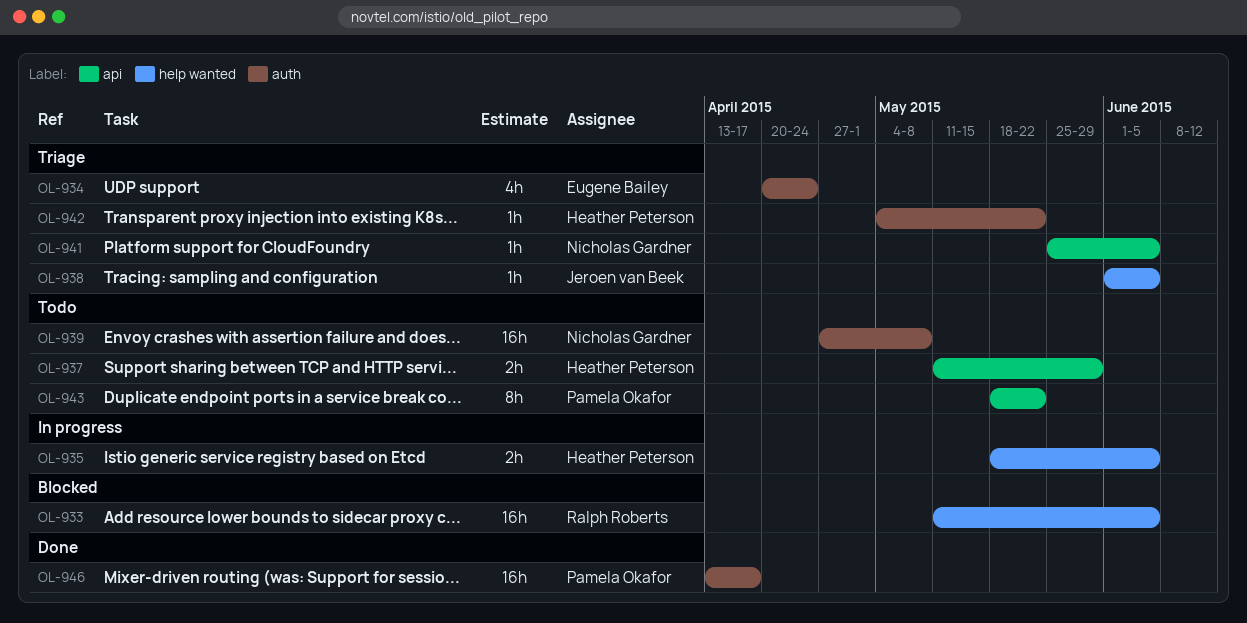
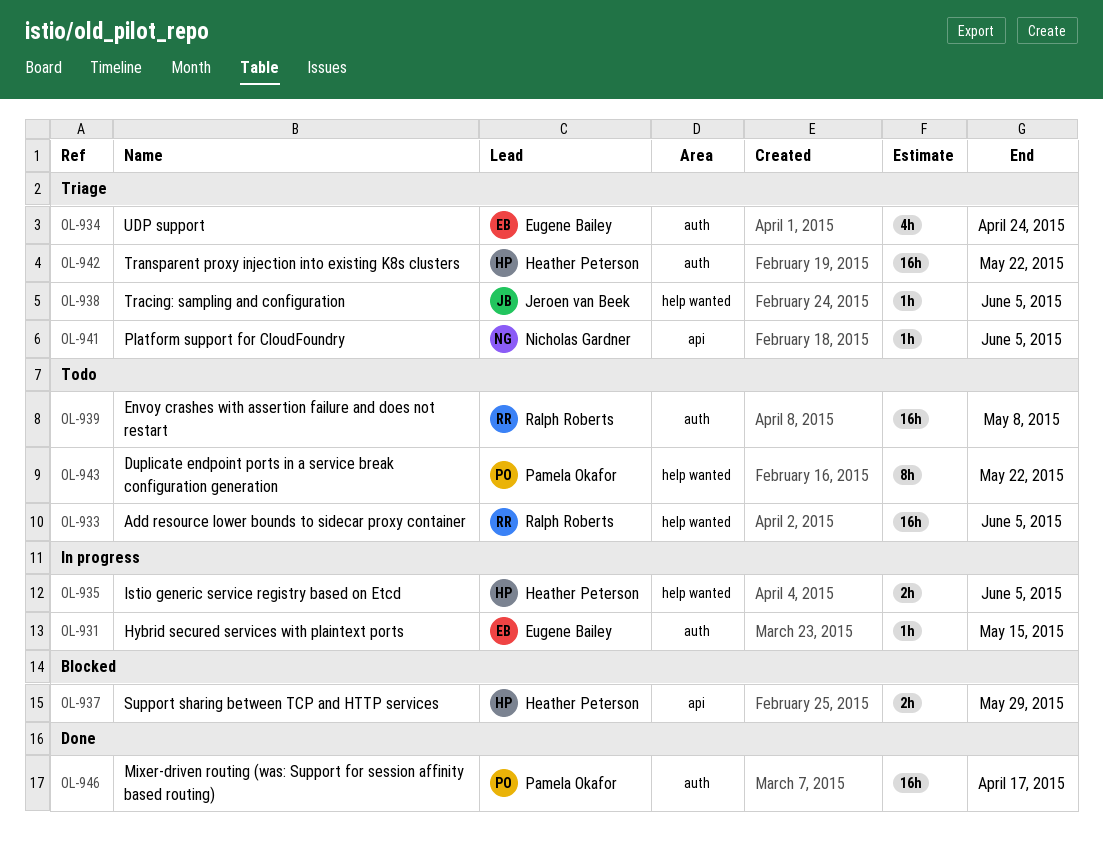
OL-931: none -> present
OL-933, status: Blocked -> Todo
OL-937, status: Todo -> Blocked
OL-939, owner: Nicholas Gardner -> Ralph Roberts
OL-942, estimate: 1h -> 16h
OL-943, label: api -> help wanted

